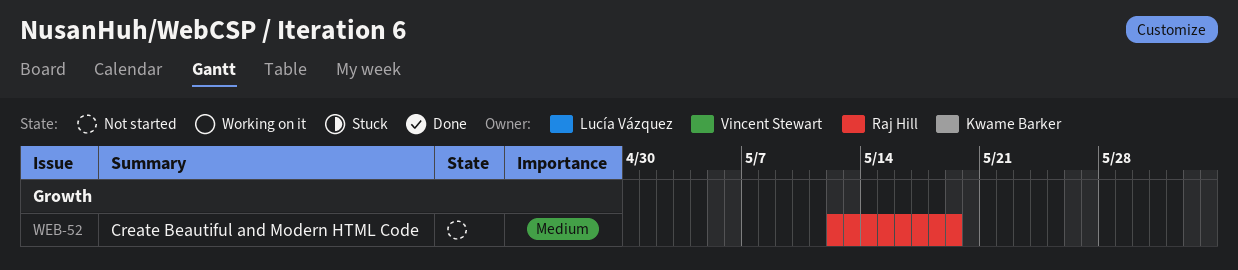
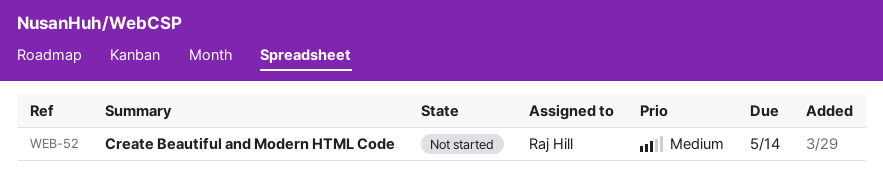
WEB-52, due: May 19 -> May 14

